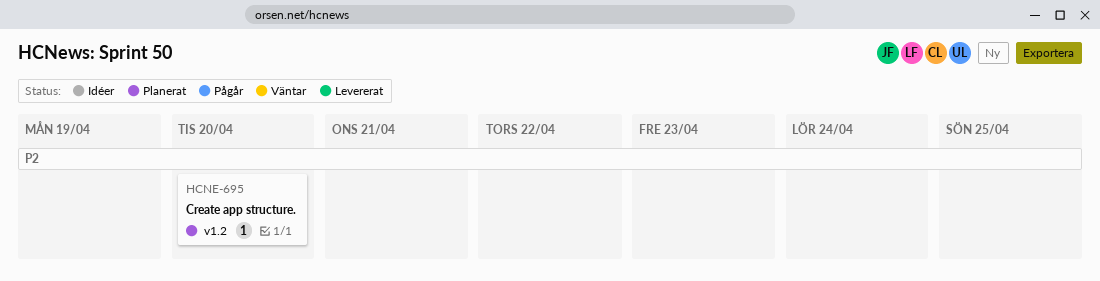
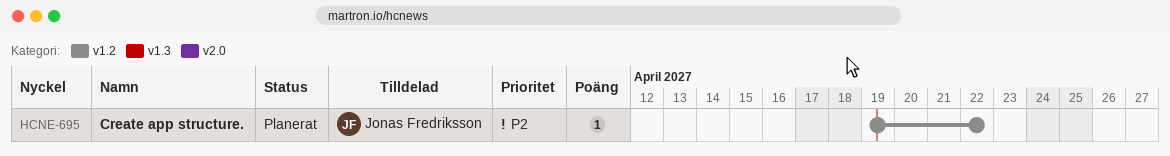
HCNE-695, due: Apr 20 -> Apr 22

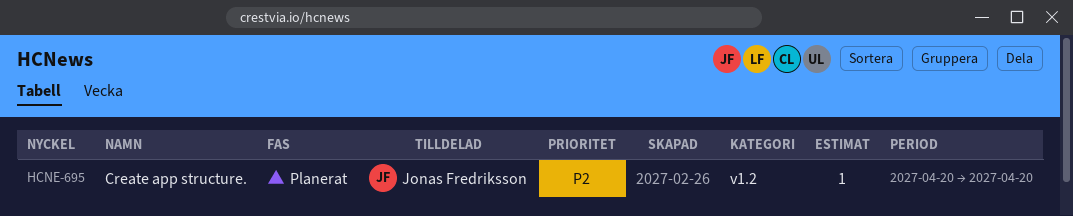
HCNE-695, start: Apr 19 -> Apr 20
HCNE-695, due: Apr 22 -> Apr 20

